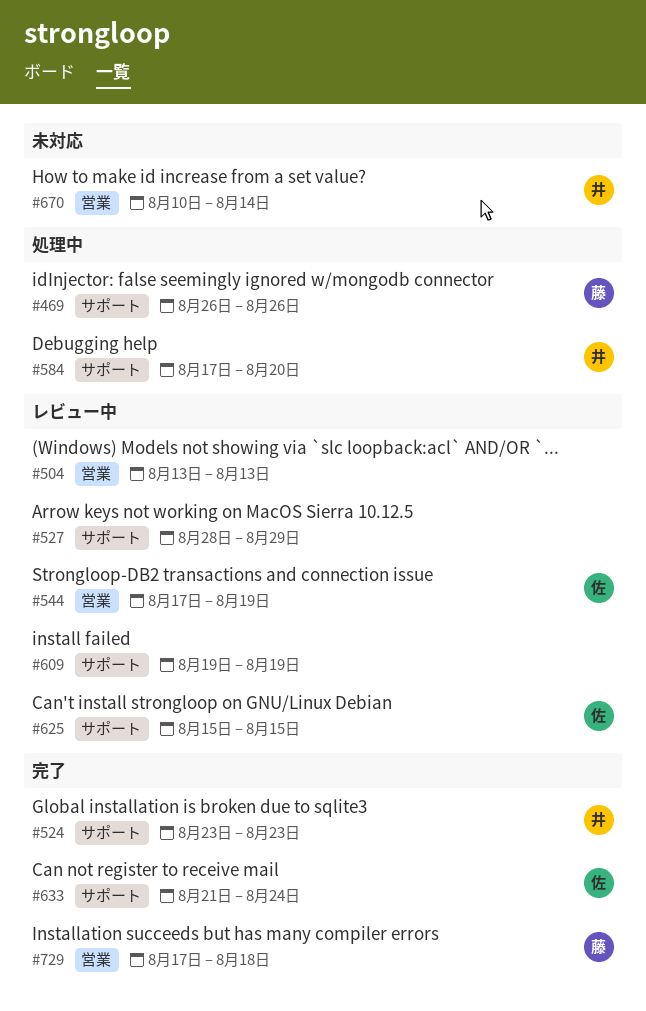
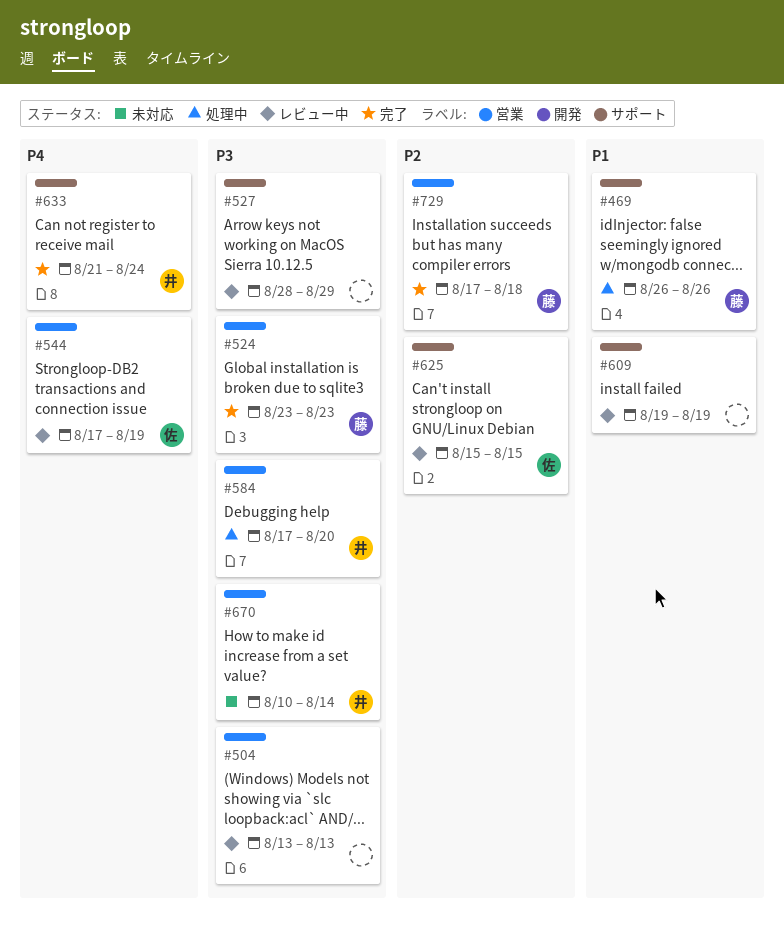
#524, owner: 井 -> 藤
#524, label: サポート -> 営業
#584, label: サポート -> 営業
#633, owner: 佐 -> 井

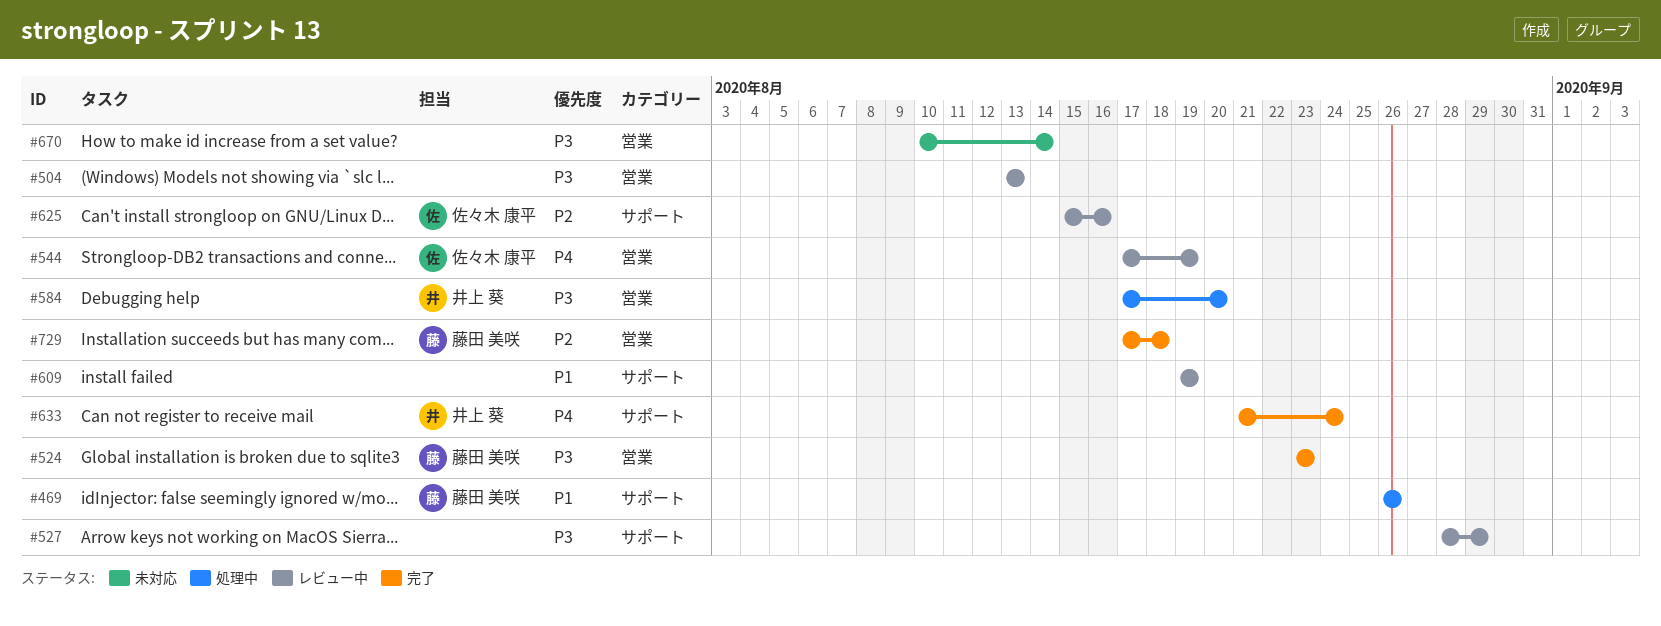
#625, due: Aug 15 -> Aug 16
#670, owner: 井上 葵 -> none

